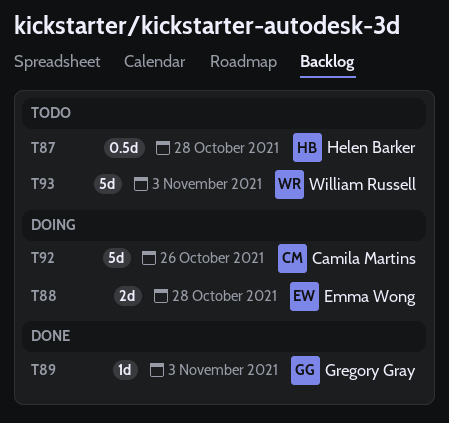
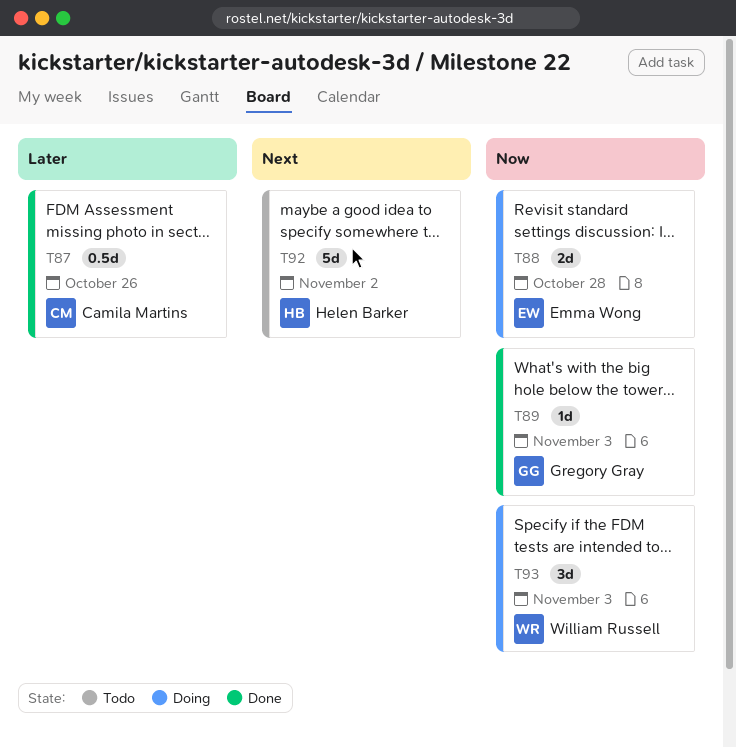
T87, status: Todo -> Done
T87, owner: Helen Barker -> Camila Martins
T87, due: Oct 28 -> Oct 26
T92, status: Doing -> Todo
T92, owner: Camila Martins -> Helen Barker
T92, due: Oct 26 -> Nov 2
T93, status: Todo -> Doing
T93, estimate: 5d -> 3d

